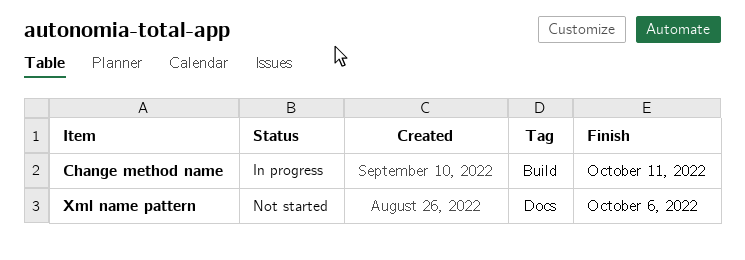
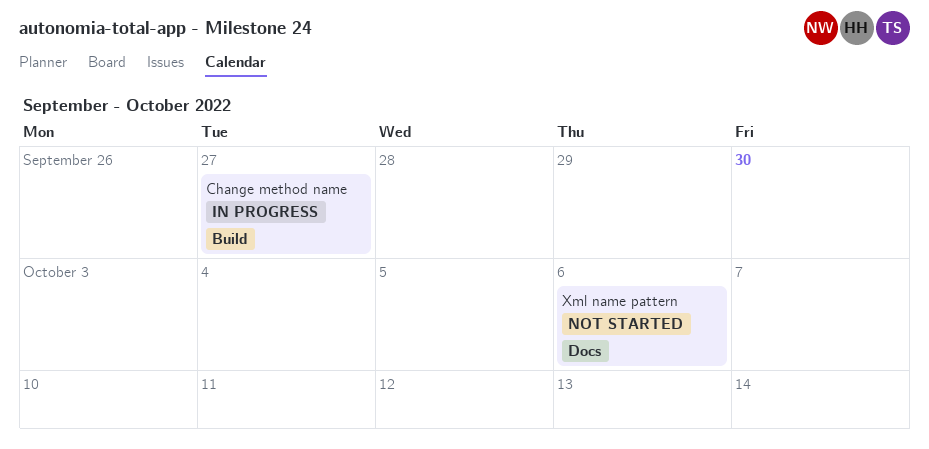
Change method name, due: Oct 11 -> Sep 27

